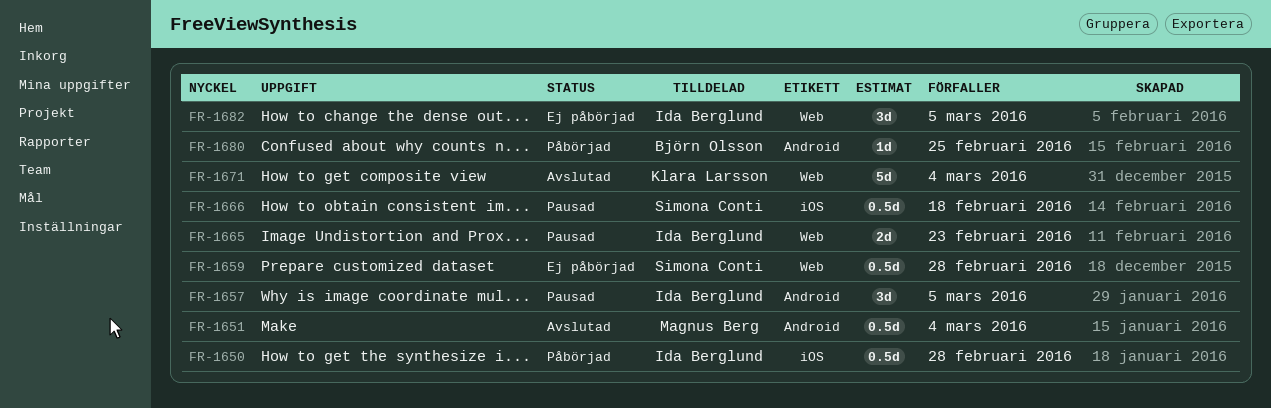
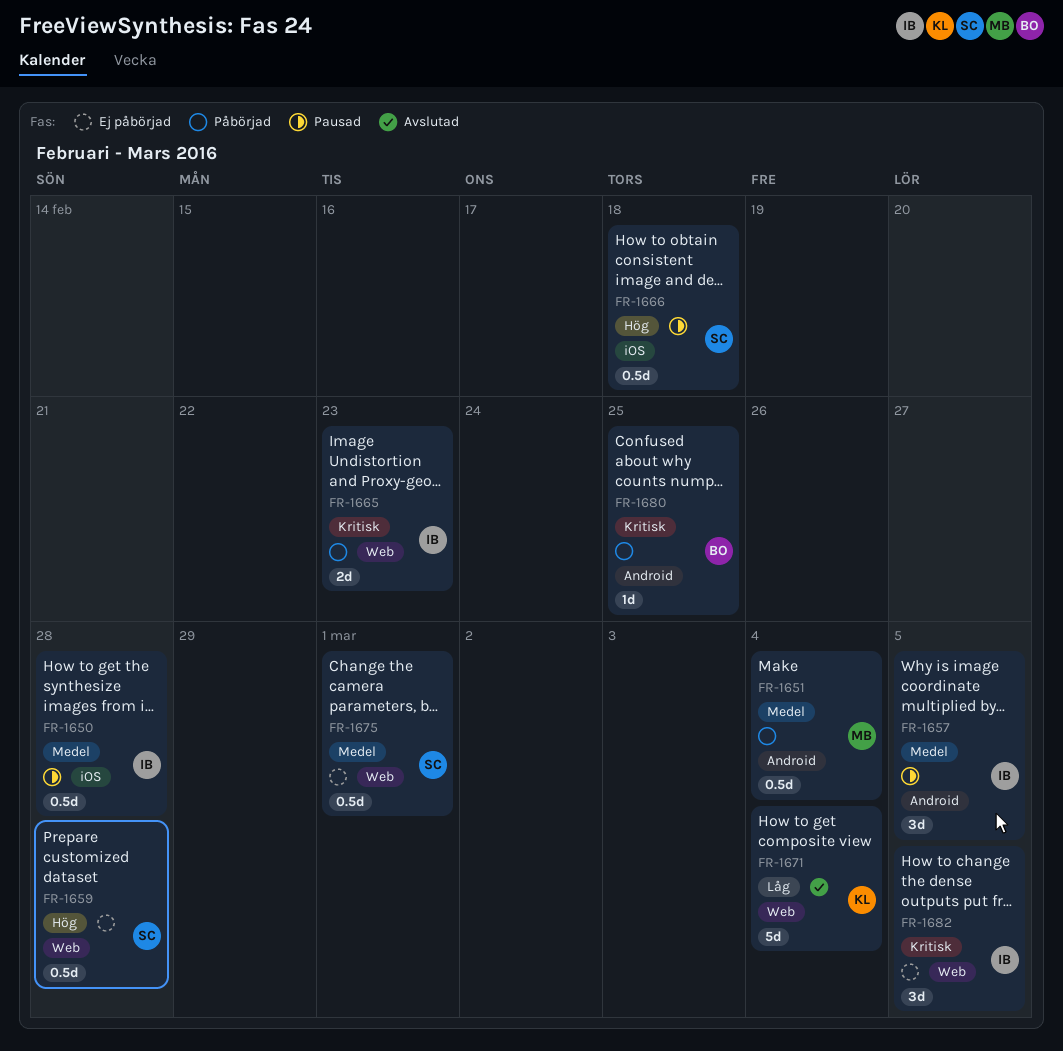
FR-1650, status: Påbörjad -> Pausad
FR-1651, status: Avslutad -> Påbörjad
FR-1665, status: Pausad -> Påbörjad
FR-1675: none -> present

